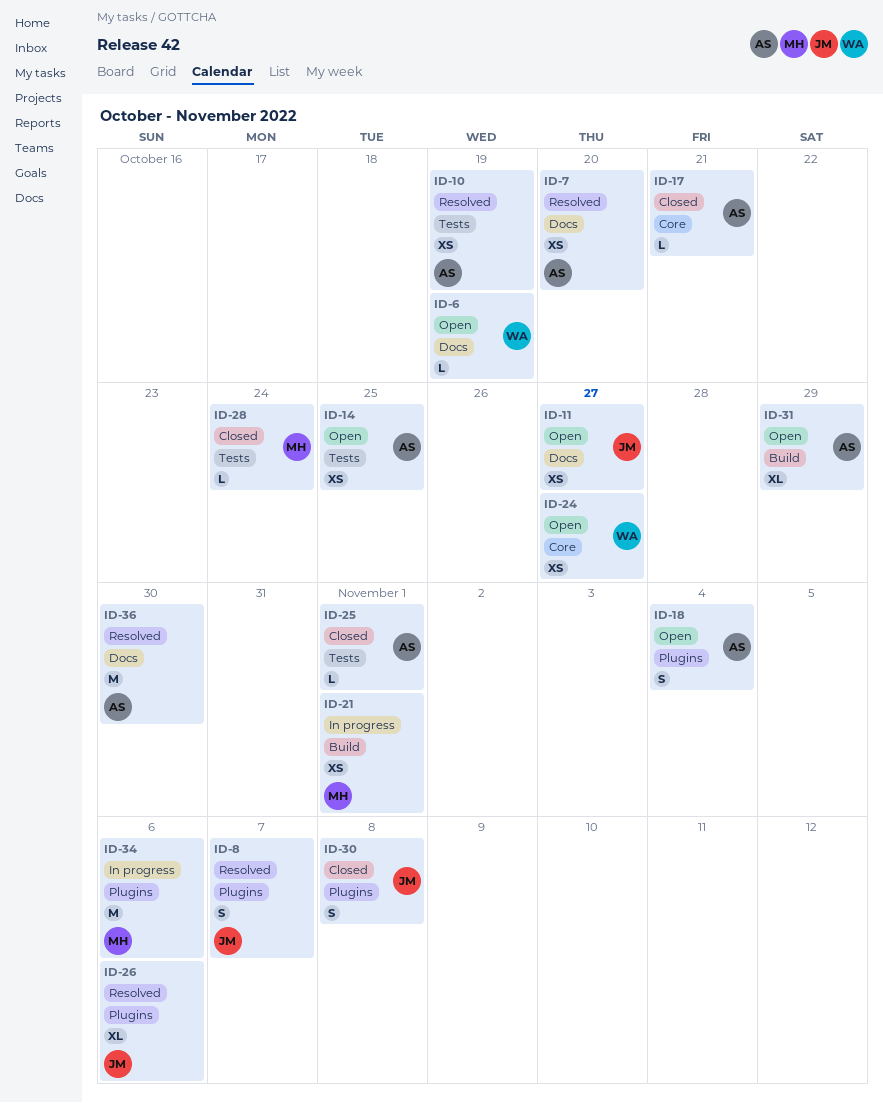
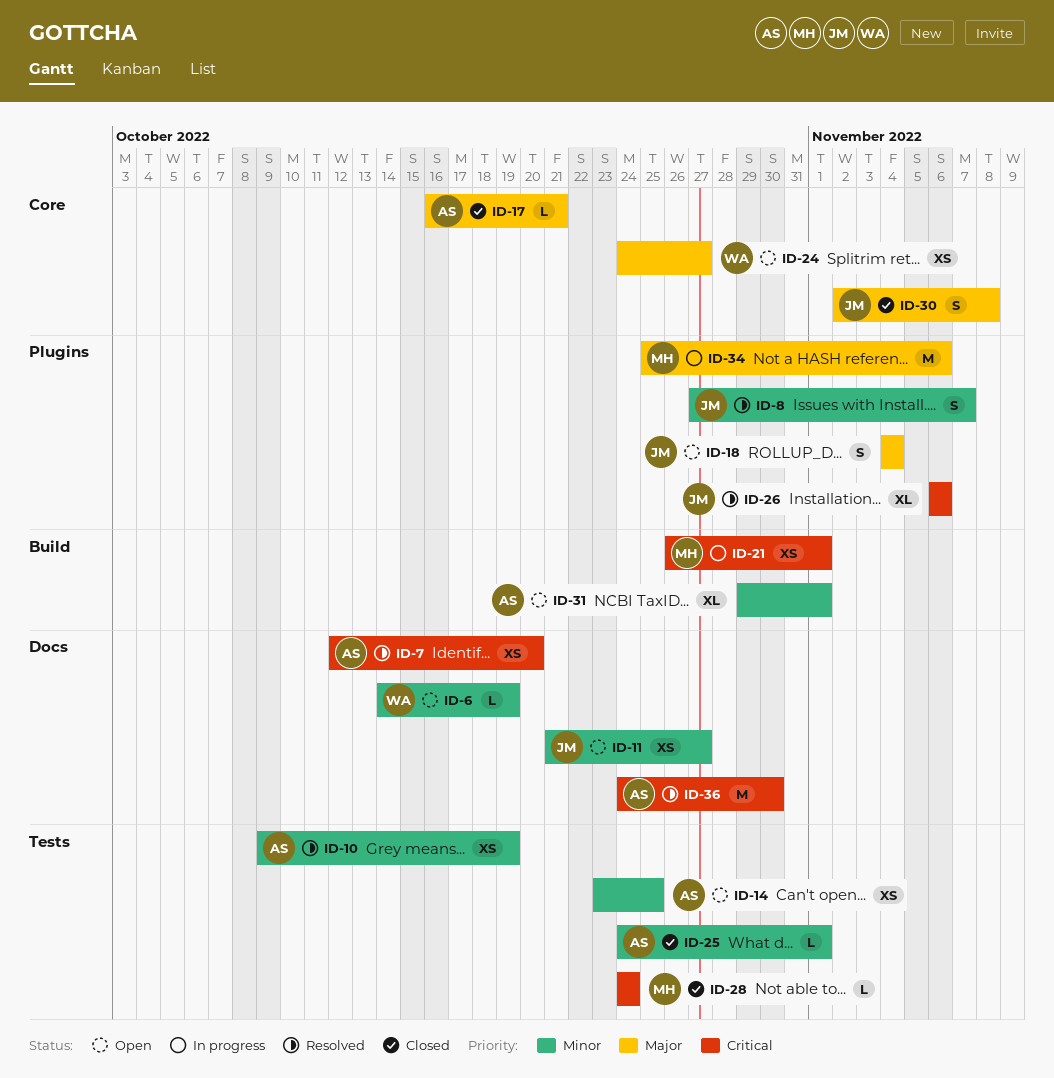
ID-18, owner: AS -> JM
ID-30, label: Plugins -> Core
ID-31, due: Oct 29 -> Nov 1

